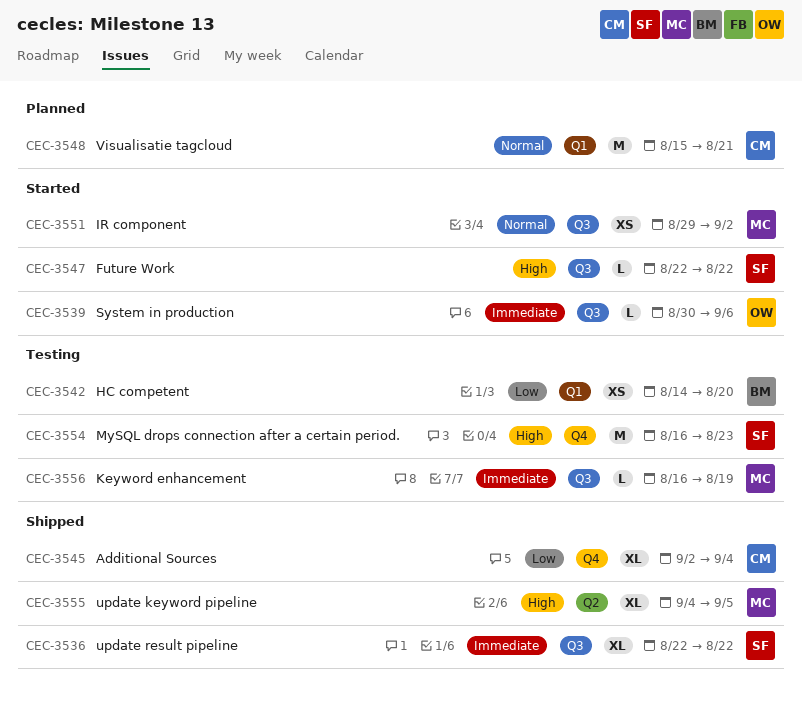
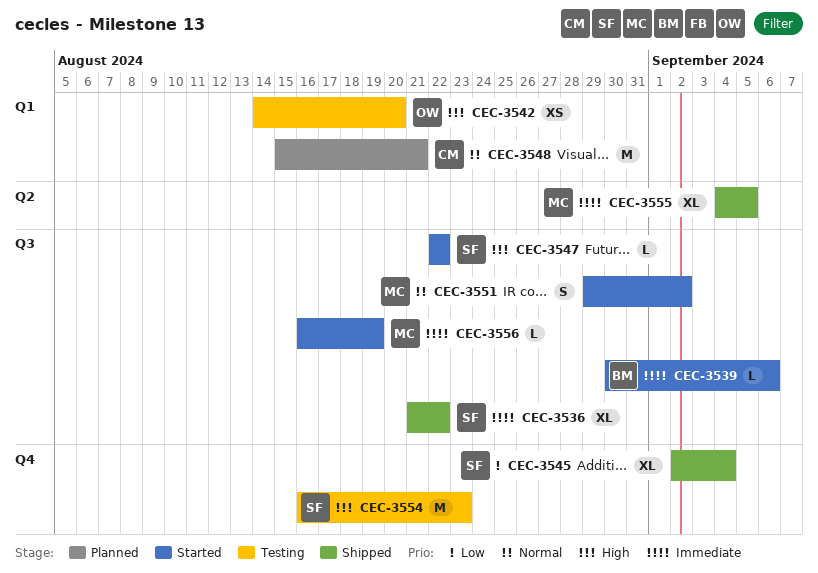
CEC-3536, start: Aug 22 -> Aug 21
CEC-3539, owner: OW -> BM
CEC-3542, owner: BM -> OW
CEC-3542, priority: Low -> High
CEC-3545, owner: CM -> SF
CEC-3551, estimate: XS -> S
CEC-3555, priority: High -> Immediate
CEC-3556, status: Testing -> Started

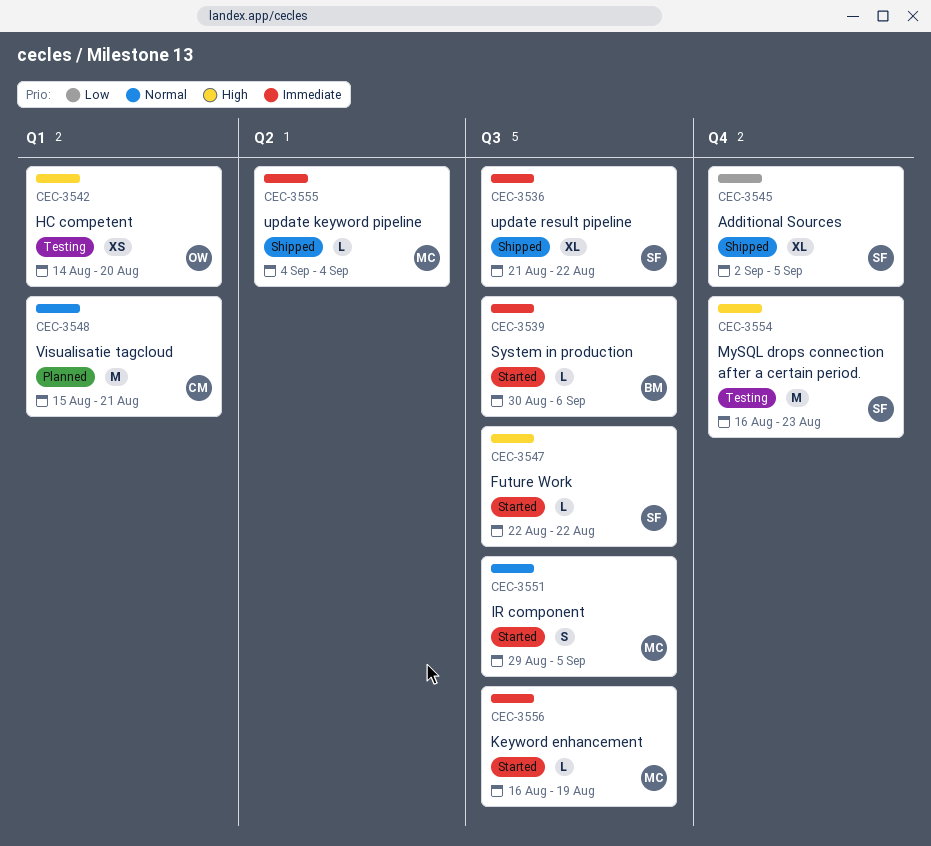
CEC-3545, due: Sep 4 -> Sep 5
CEC-3551, due: Sep 2 -> Sep 5
CEC-3555, estimate: XL -> L
CEC-3555, due: Sep 5 -> Sep 4

